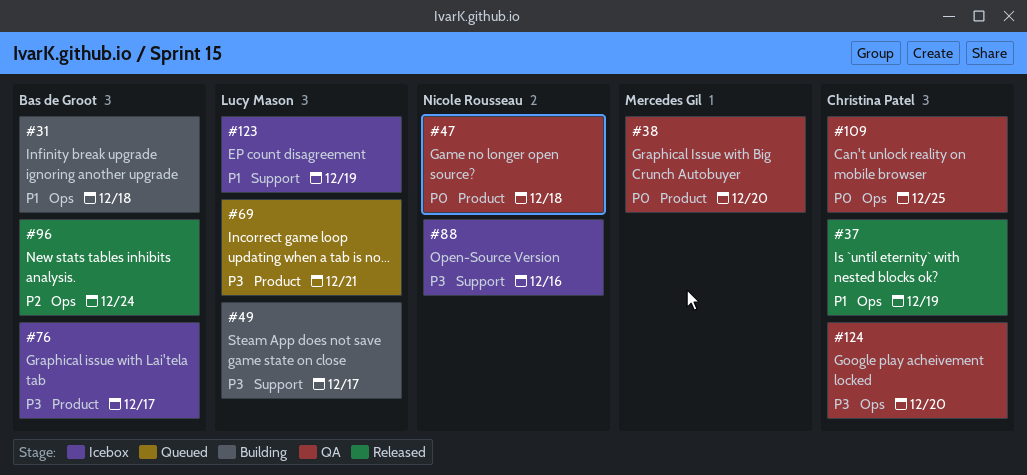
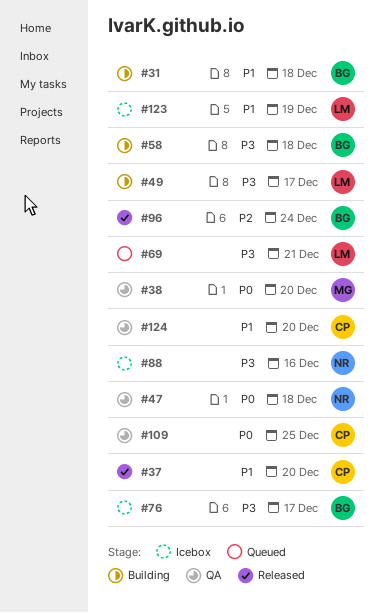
#37, due: Dec 19 -> Dec 20
#58: none -> present
#124, priority: P3 -> P1

